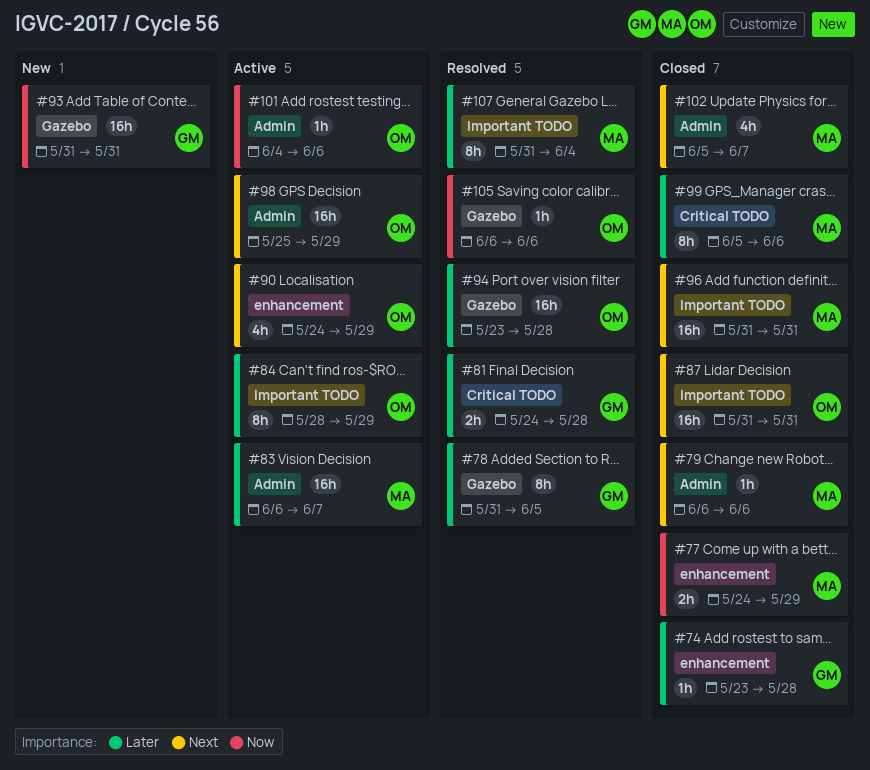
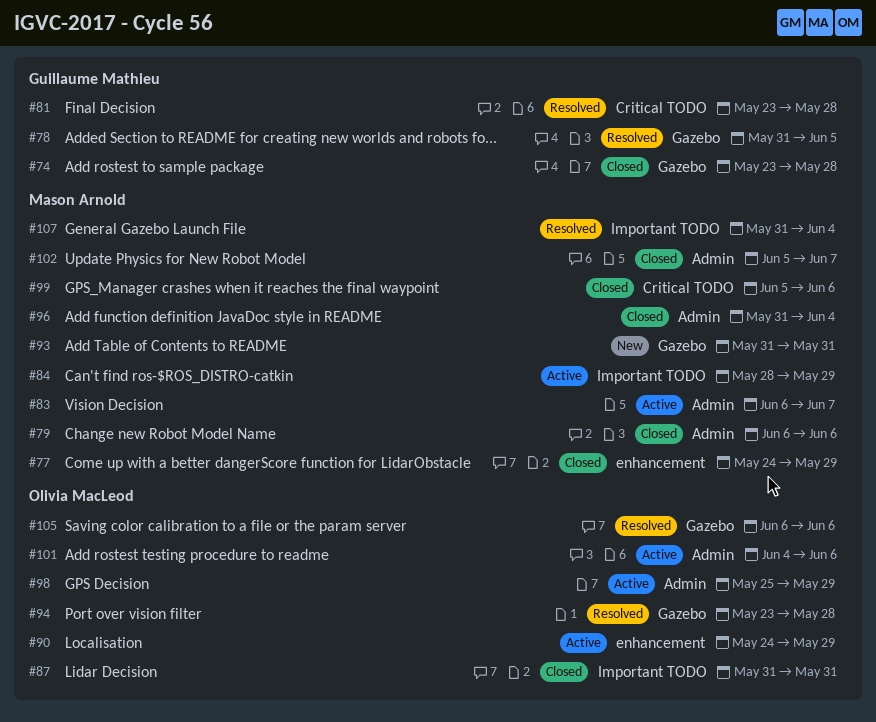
#74, label: enhancement -> Gazebo
#81, start: May 24 -> May 23
#84, owner: Olivia MacLeod -> Mason Arnold
#93, owner: Guillaume Mathieu -> Mason Arnold
#96, label: Important TODO -> Admin
#96, due: May 31 -> Jun 4

